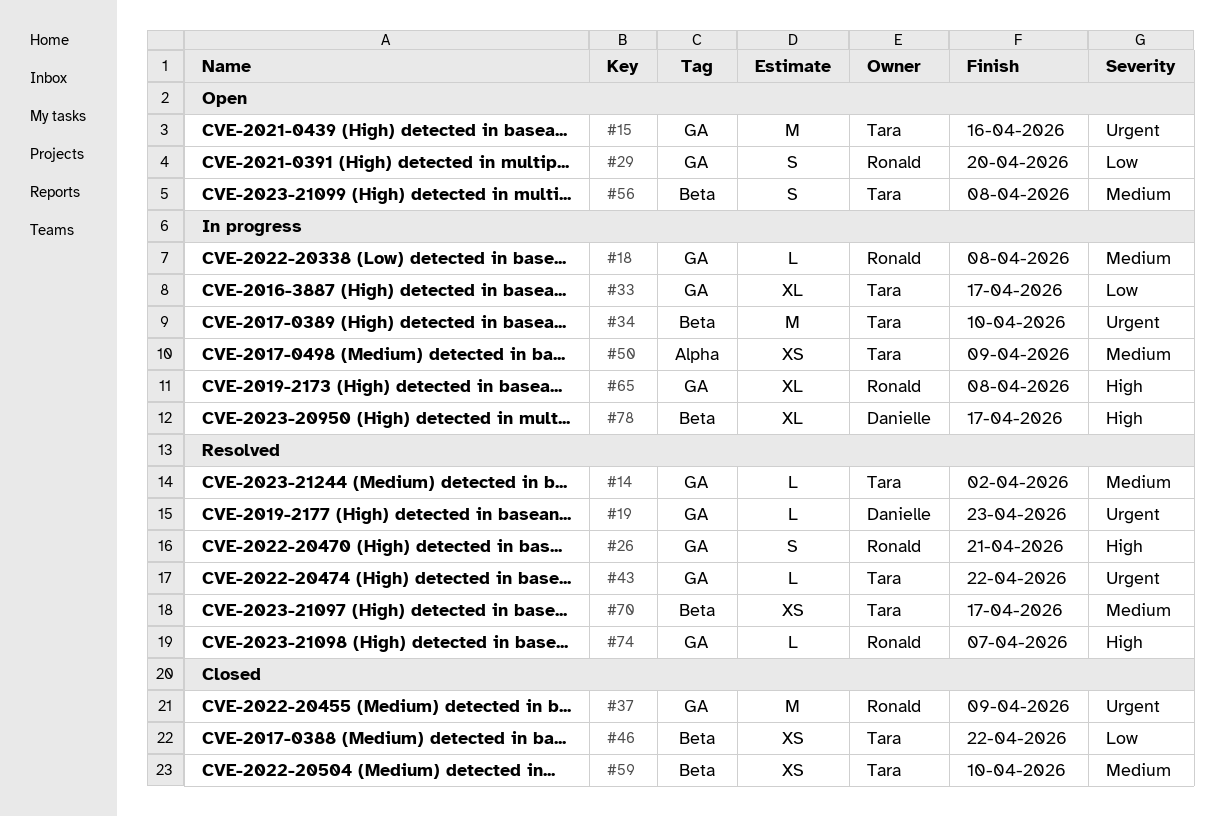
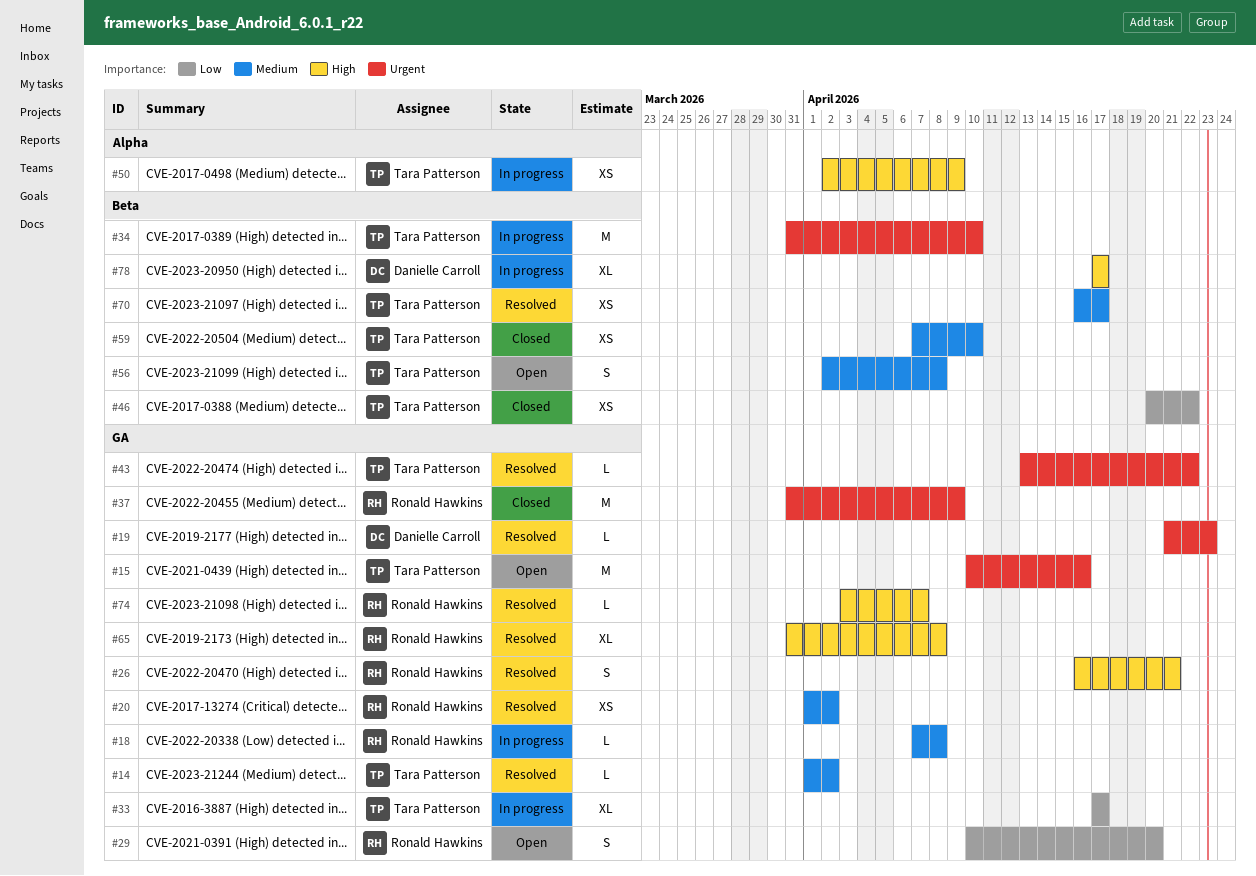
#20: none -> present
#50, priority: Medium -> High
#65, status: In progress -> Resolved

